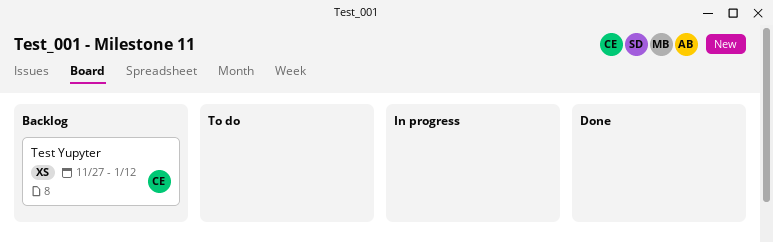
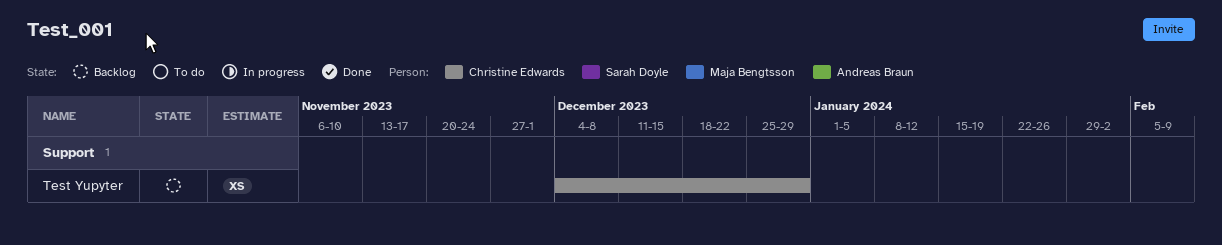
Test Yupyter, start: Nov 27 -> Dec 4
Test Yupyter, due: Jan 12 -> Dec 29

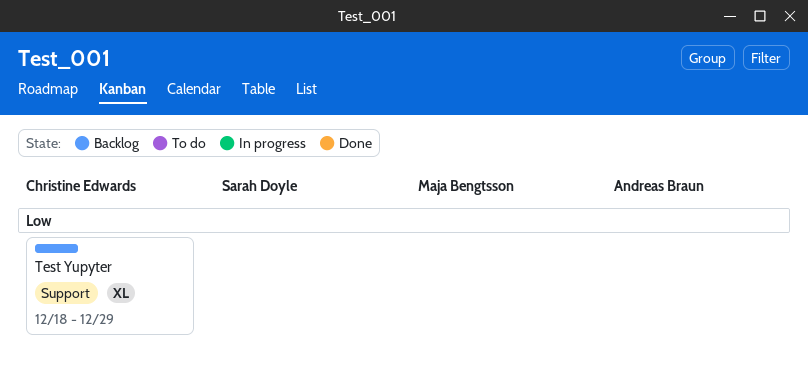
Test Yupyter, estimate: XS -> XL
Test Yupyter, start: Dec 4 -> Dec 18

